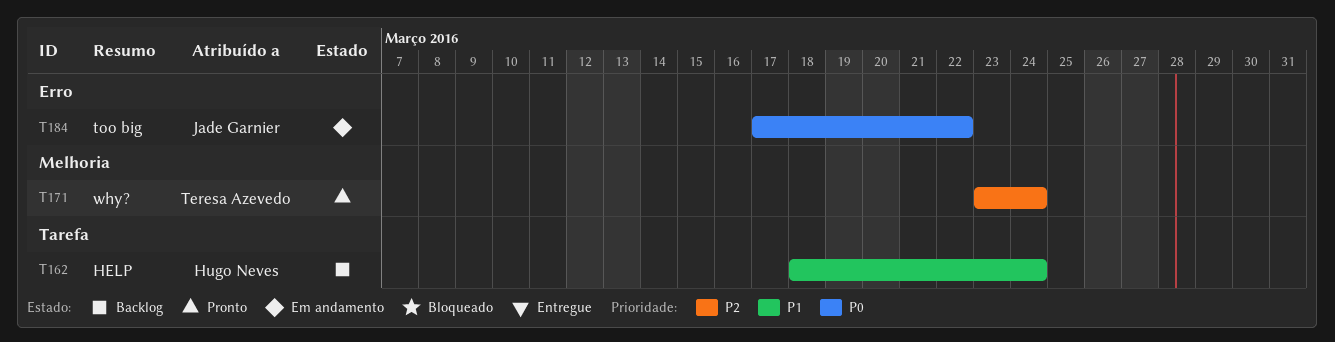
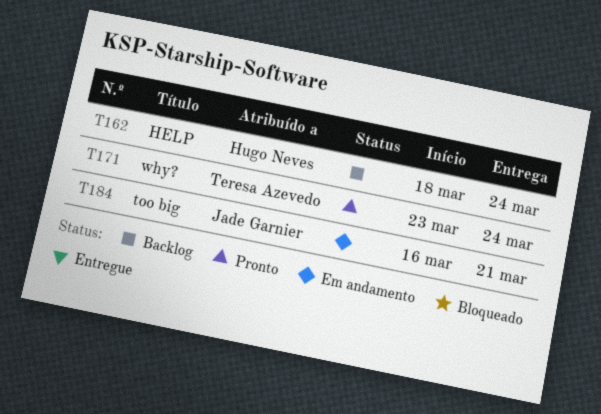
T184, start: Mar 17 -> Mar 16
T184, due: Mar 22 -> Mar 21

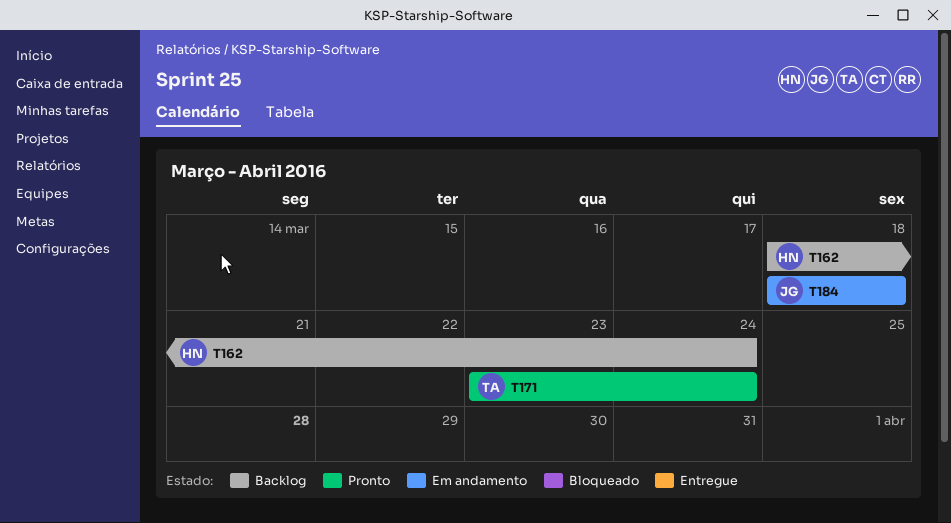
T184, start: Mar 16 -> Mar 18
T184, due: Mar 21 -> Mar 18

